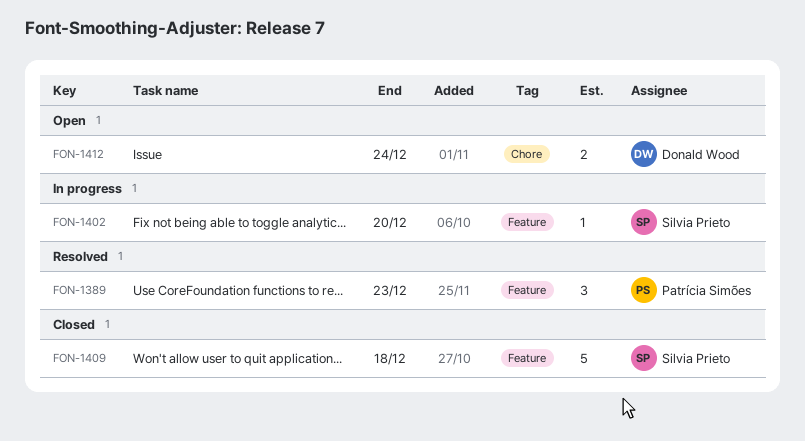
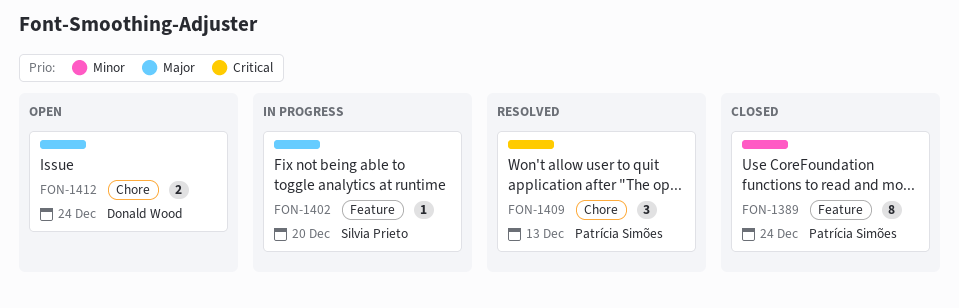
FON-1389, status: Resolved -> Closed
FON-1389, estimate: 3 -> 8
FON-1389, due: Dec 23 -> Dec 24
FON-1409, status: Closed -> Resolved
FON-1409, owner: Silvia Prieto -> Patrícia Simões
FON-1409, label: Feature -> Chore
FON-1409, estimate: 5 -> 3
FON-1409, due: Dec 18 -> Dec 13

